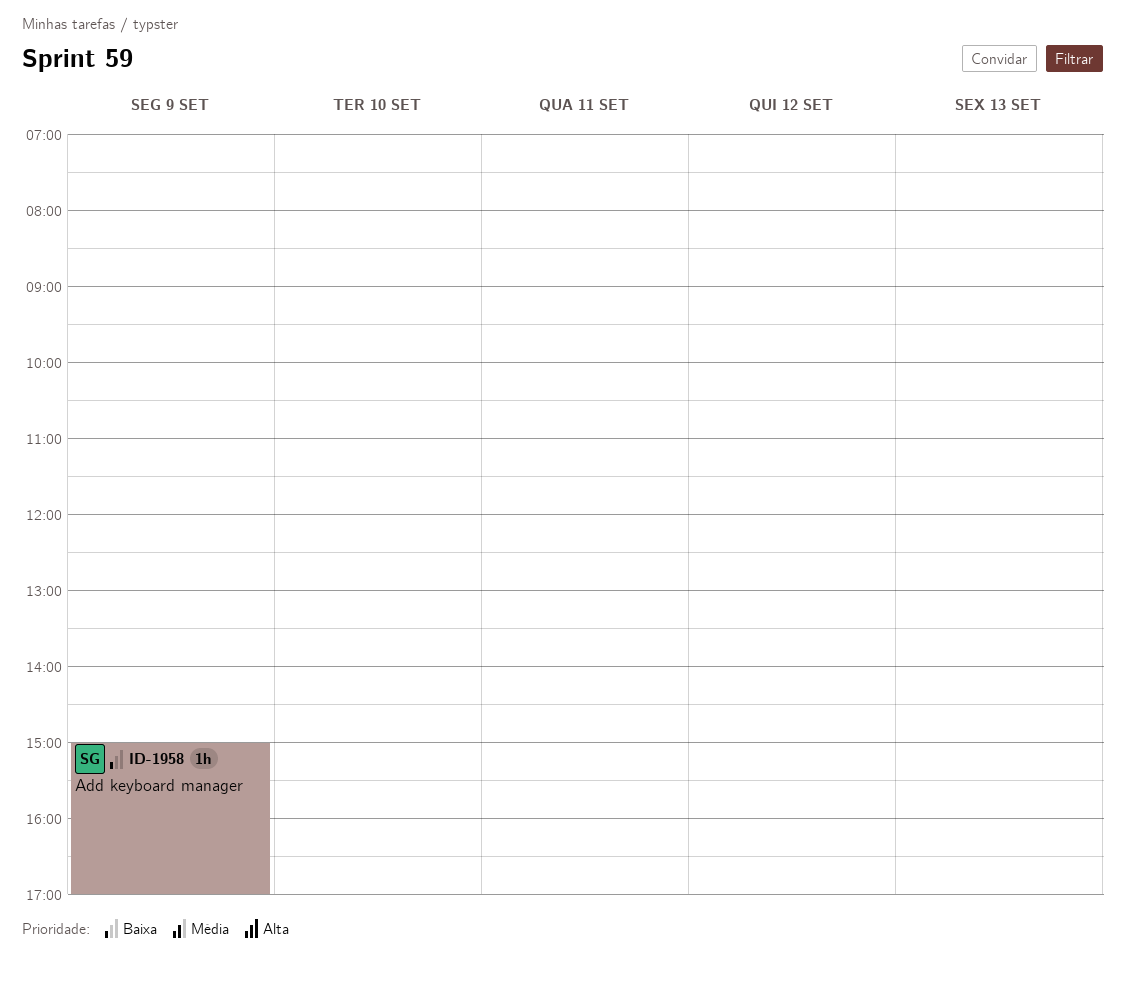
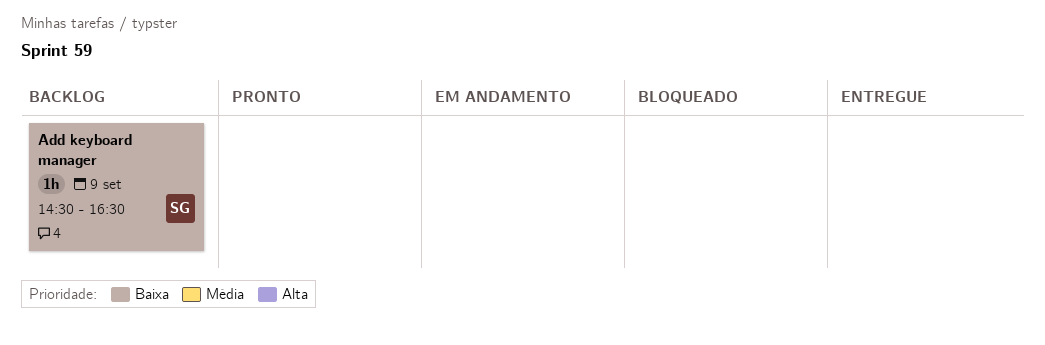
Add keyboard manager, begins: 15:00 -> 14:30
Add keyboard manager, ends: 17:00 -> 16:30

